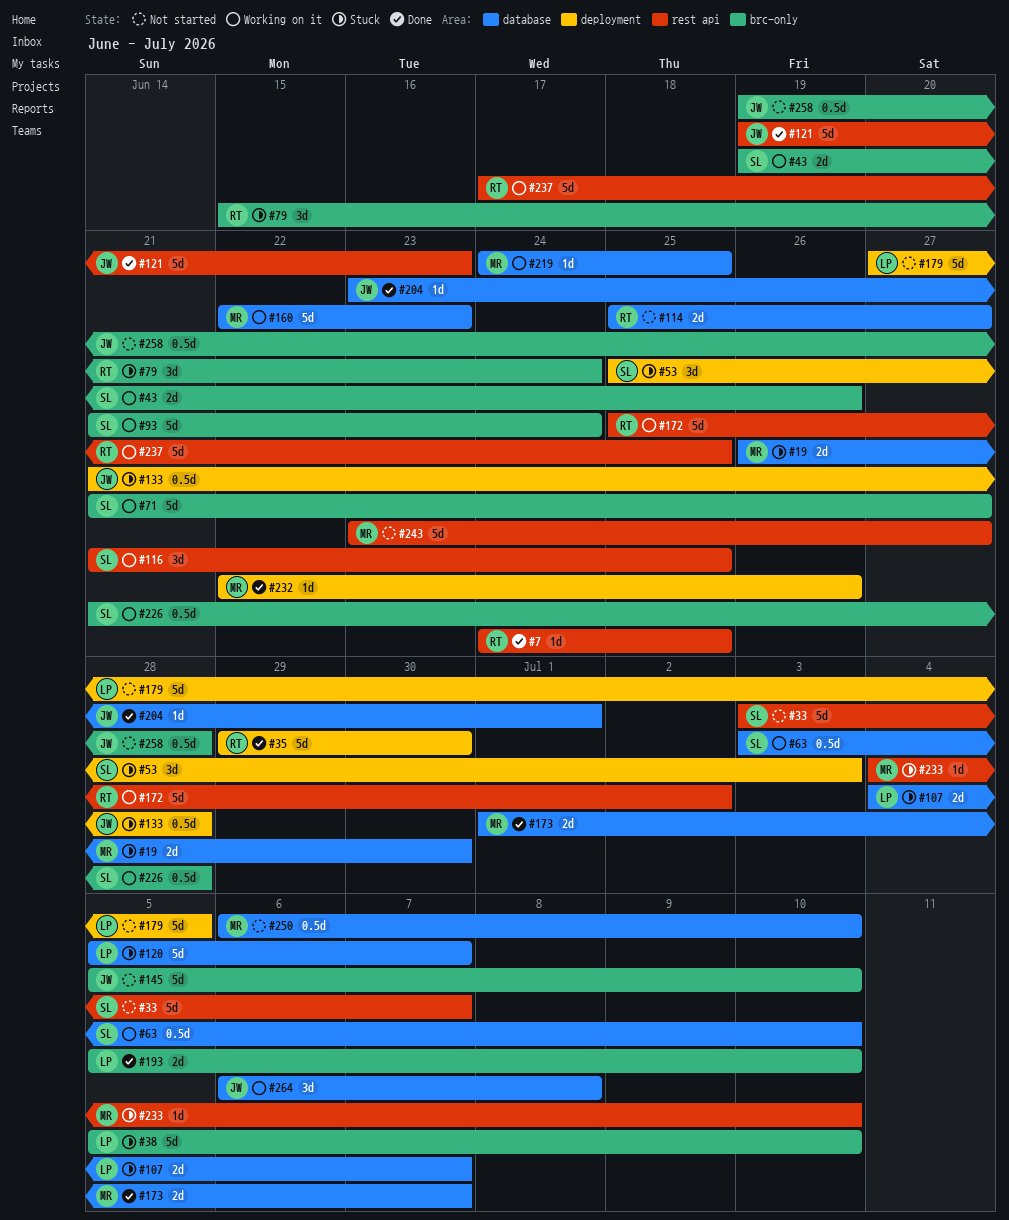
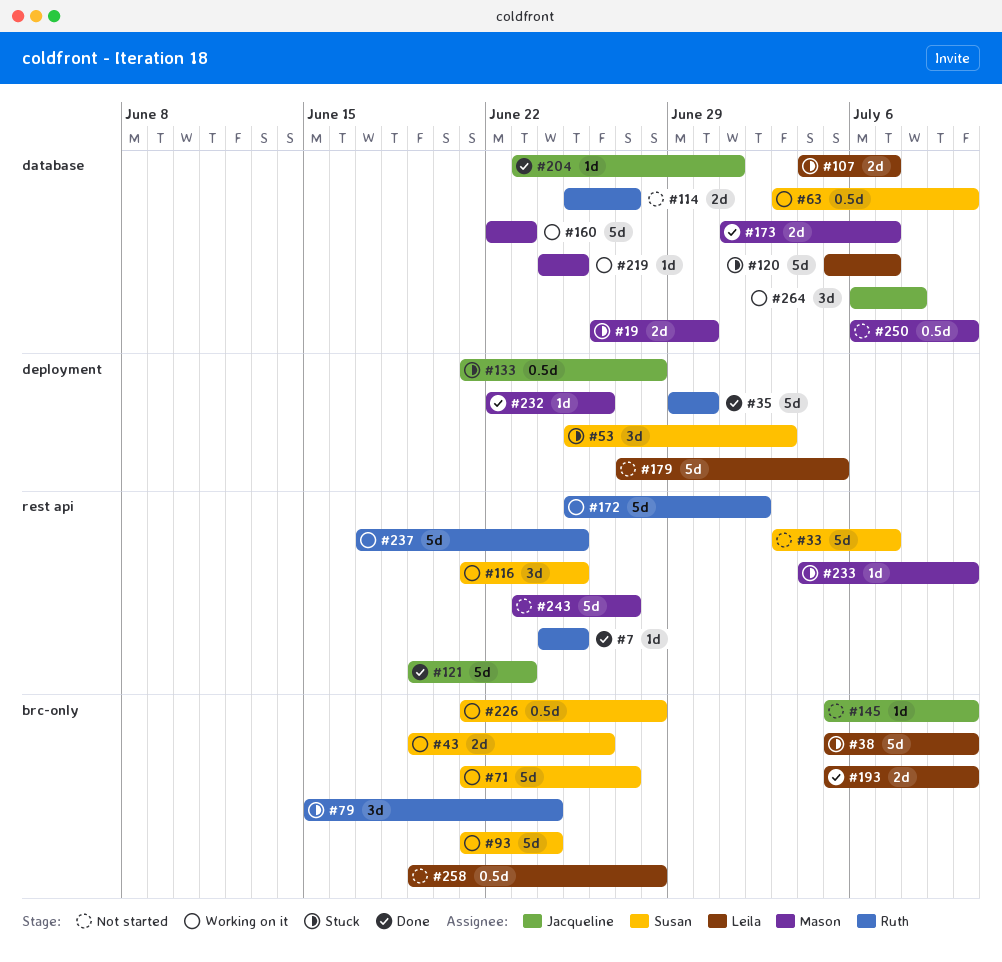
#145, estimate: 5d -> 1d
#258, owner: Jacqueline -> Leila

